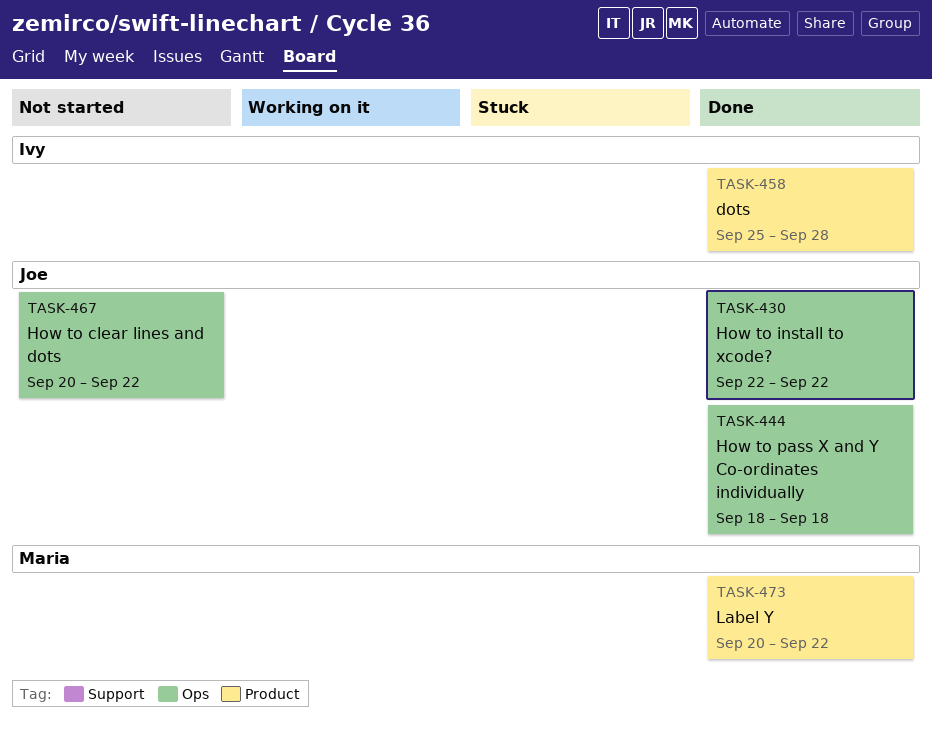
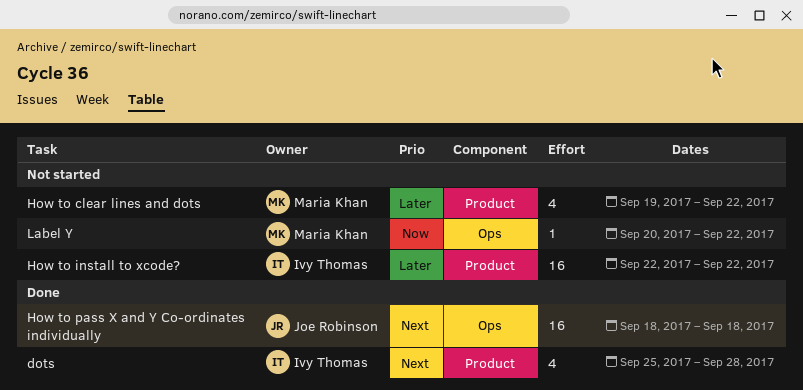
How to clear lines and dots, owner: Joe Robinson -> Maria Khan
How to clear lines and dots, label: Ops -> Product
How to clear lines and dots, start: Sep 20 -> Sep 19
How to install to xcode?, status: Done -> Not started
How to install to xcode?, owner: Joe Robinson -> Ivy Thomas
How to install to xcode?, label: Ops -> Product
Label Y, status: Done -> Not started
Label Y, label: Product -> Ops

